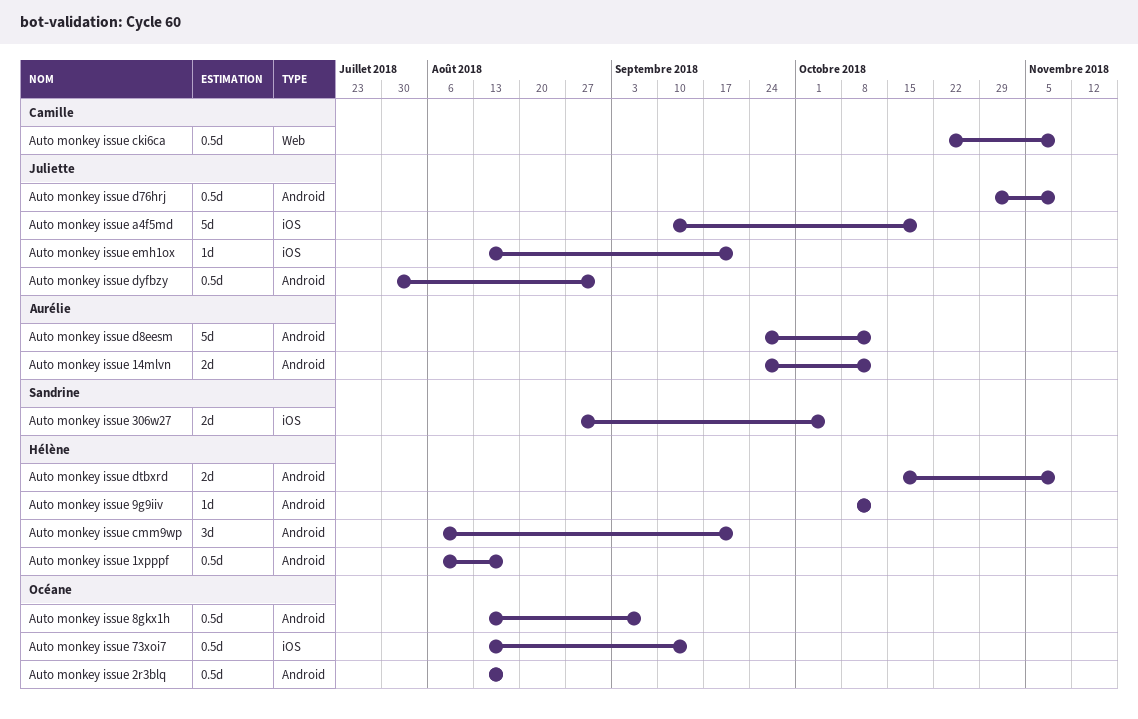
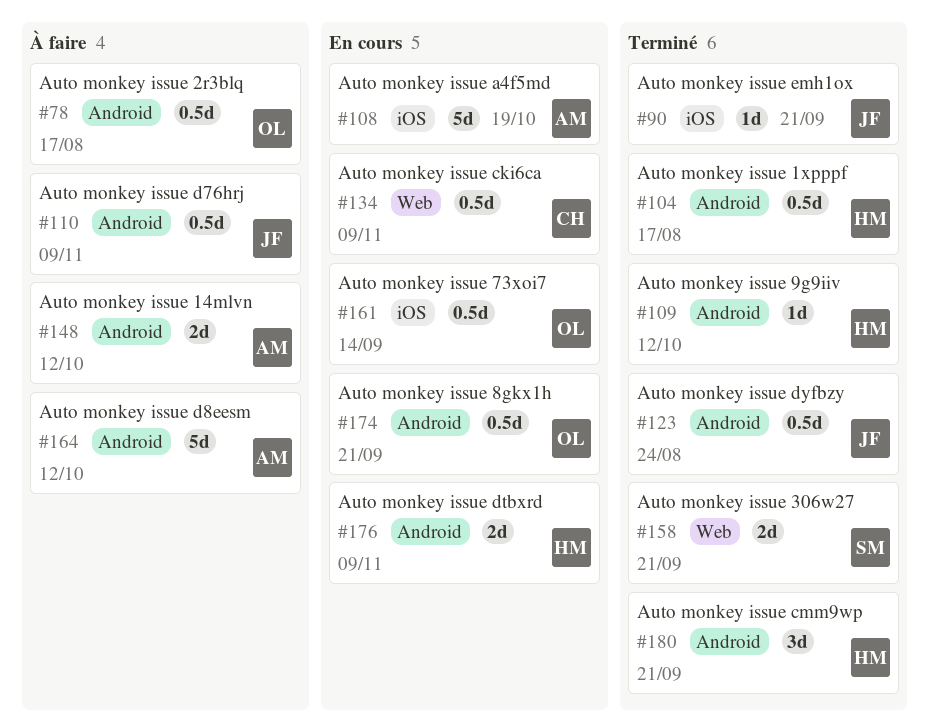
Auto monkey issue 306w27, label: iOS -> Web
Auto monkey issue 306w27, due: Oct 5 -> Sep 21
Auto monkey issue 8gkx1h, due: Sep 7 -> Sep 21
Auto monkey issue a4f5md, owner: Juliette -> Aurélie
Auto monkey issue dyfbzy, due: Aug 31 -> Aug 24

